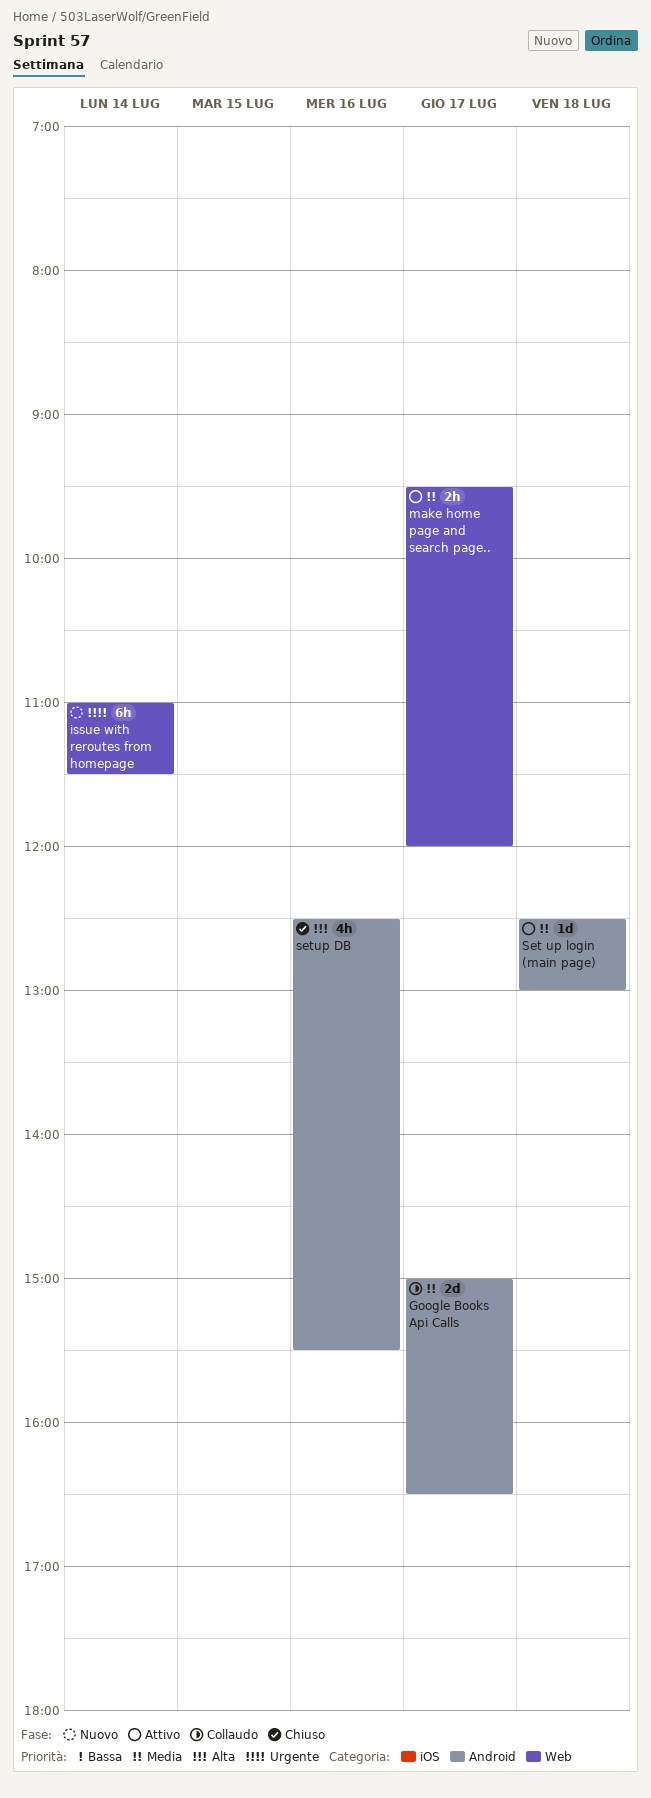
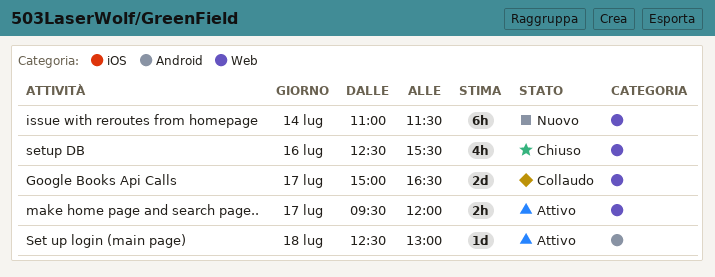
Google Books Api Calls, label: Android -> Web
setup DB, label: Android -> Web

